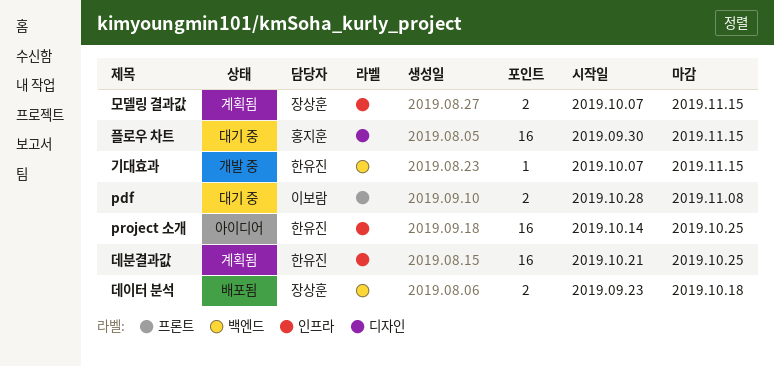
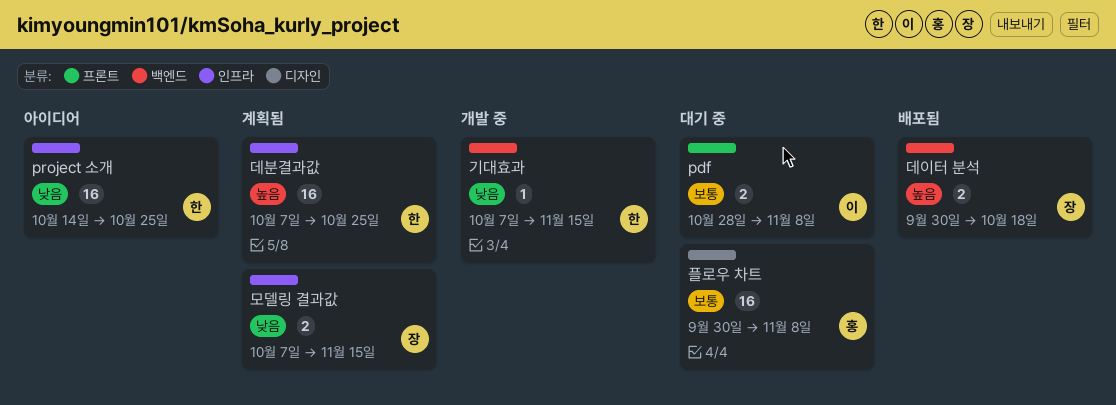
데분결과값, start: Oct 21 -> Oct 7
데이터 분석, start: Sep 23 -> Sep 30
플로우 차트, due: Nov 15 -> Nov 8

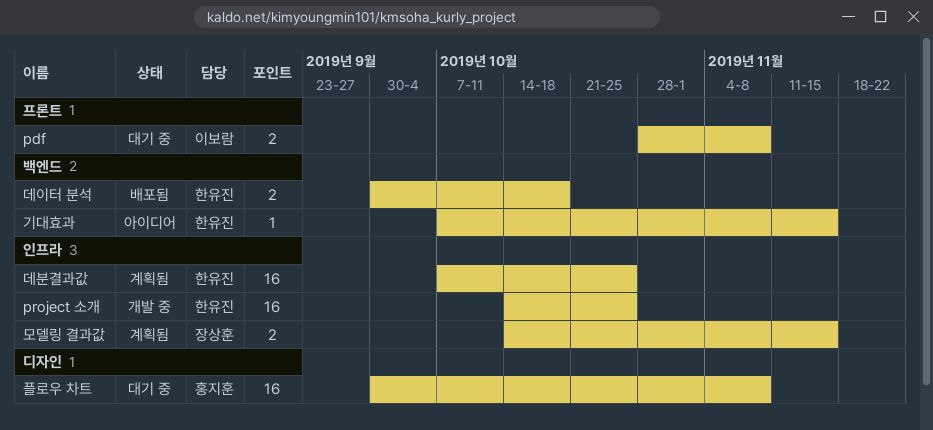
project 소개, status: 아이디어 -> 개발 중
기대효과, status: 개발 중 -> 아이디어
데이터 분석, owner: 장상훈 -> 한유진
모델링 결과값, start: Oct 7 -> Oct 14

